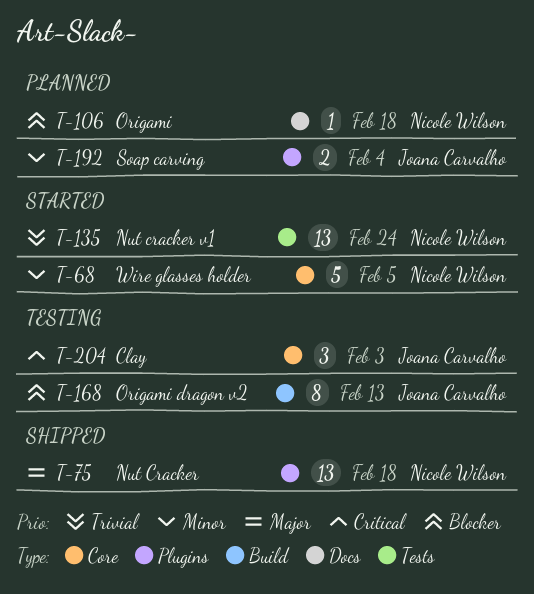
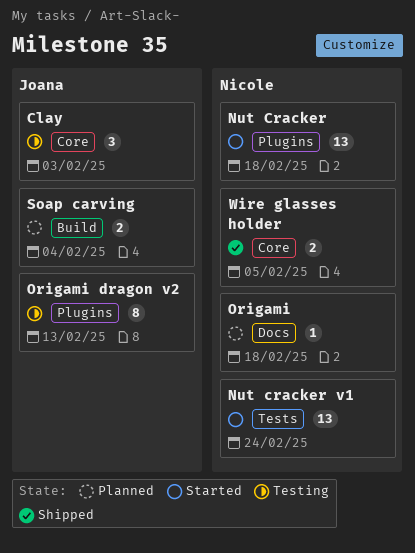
Nut Cracker, status: Shipped -> Started
Origami dragon v2, label: Build -> Plugins
Soap carving, label: Plugins -> Build
Wire glasses holder, status: Started -> Shipped
Wire glasses holder, estimate: 5 -> 2

